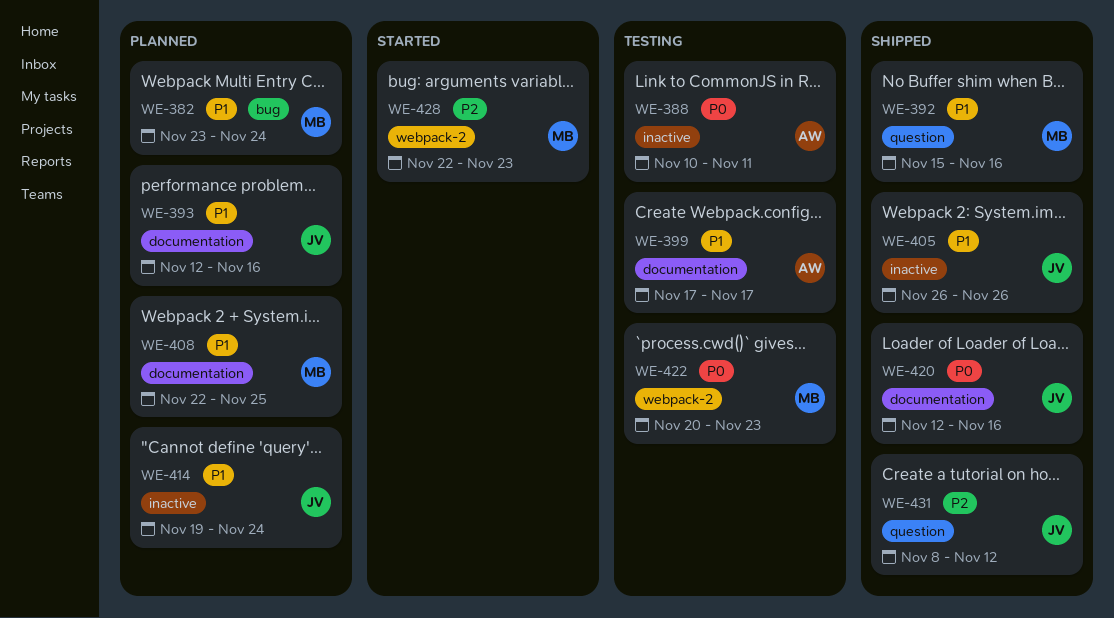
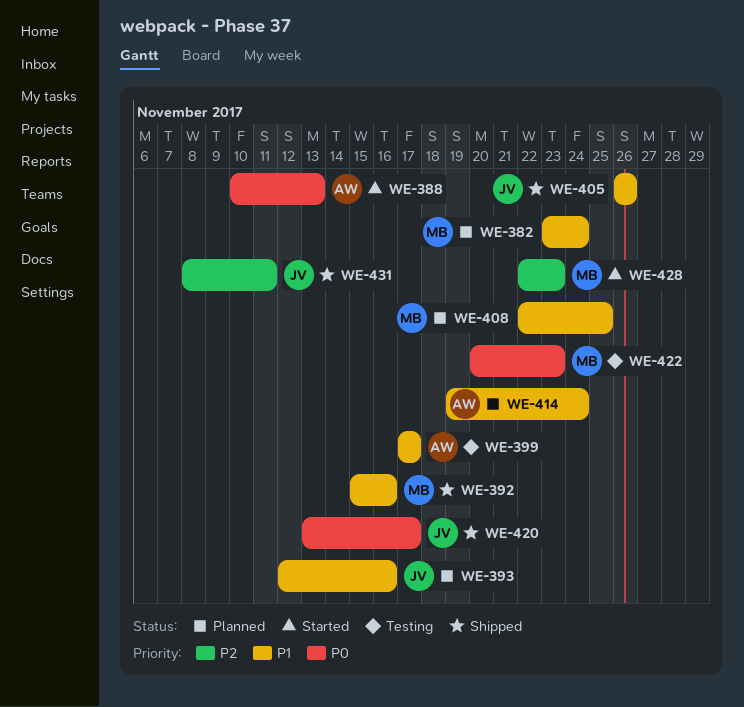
WE-388, status: Testing -> Started
WE-388, due: Nov 11 -> Nov 13
WE-414, owner: JV -> AW
WE-420, start: Nov 12 -> Nov 13
WE-420, due: Nov 16 -> Nov 17
WE-431, due: Nov 12 -> Nov 11

